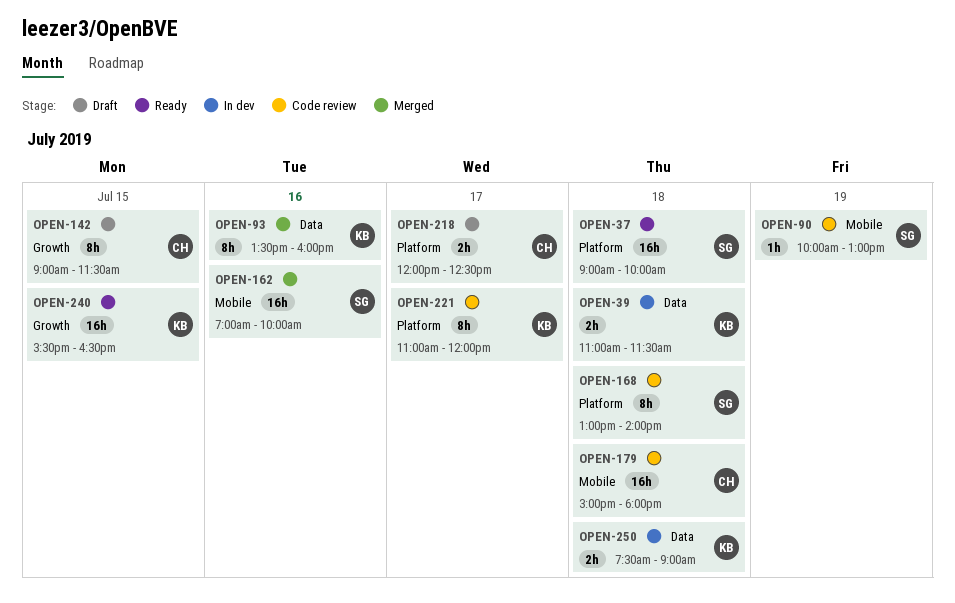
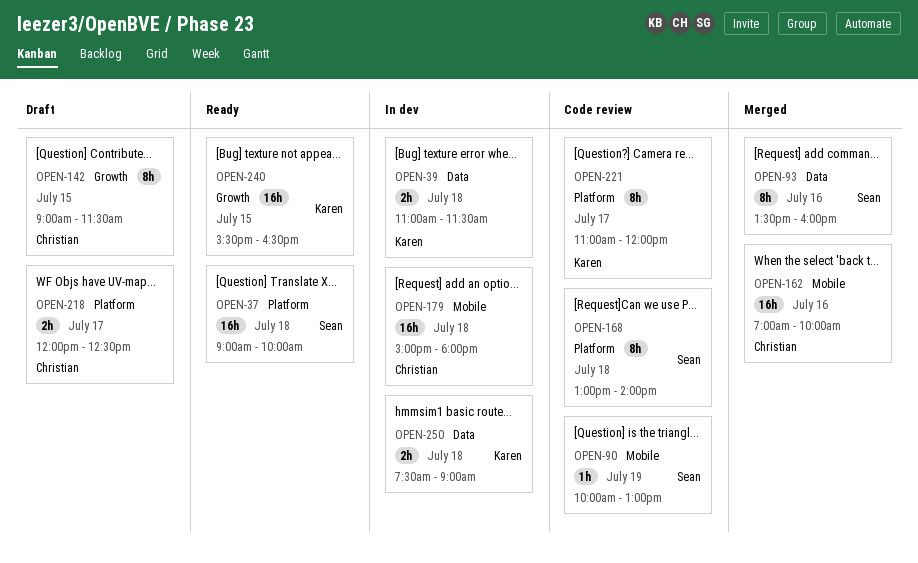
OPEN-93, owner: Karen -> Sean
OPEN-162, owner: Sean -> Christian
OPEN-179, status: Code review -> In dev

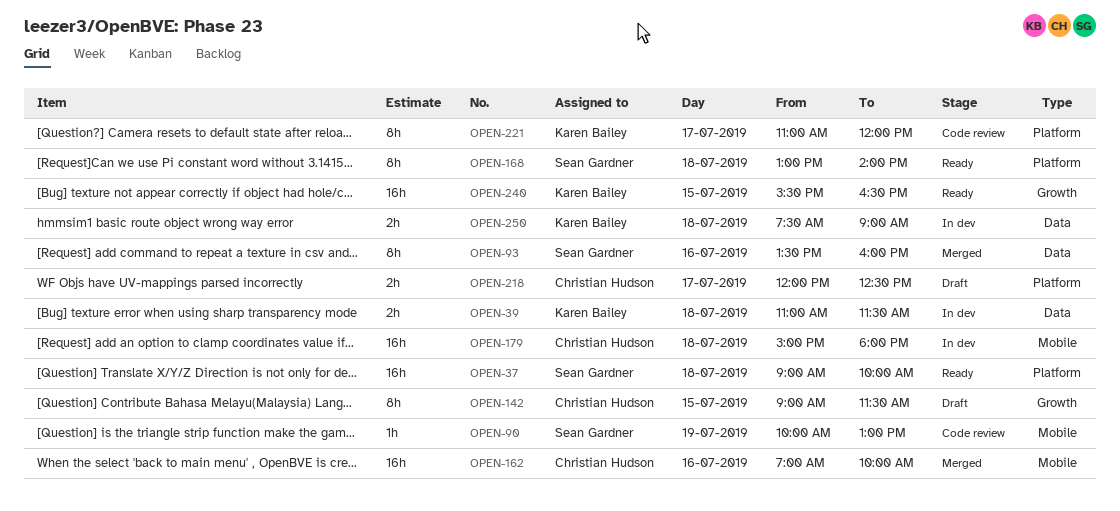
OPEN-168, status: Code review -> Ready

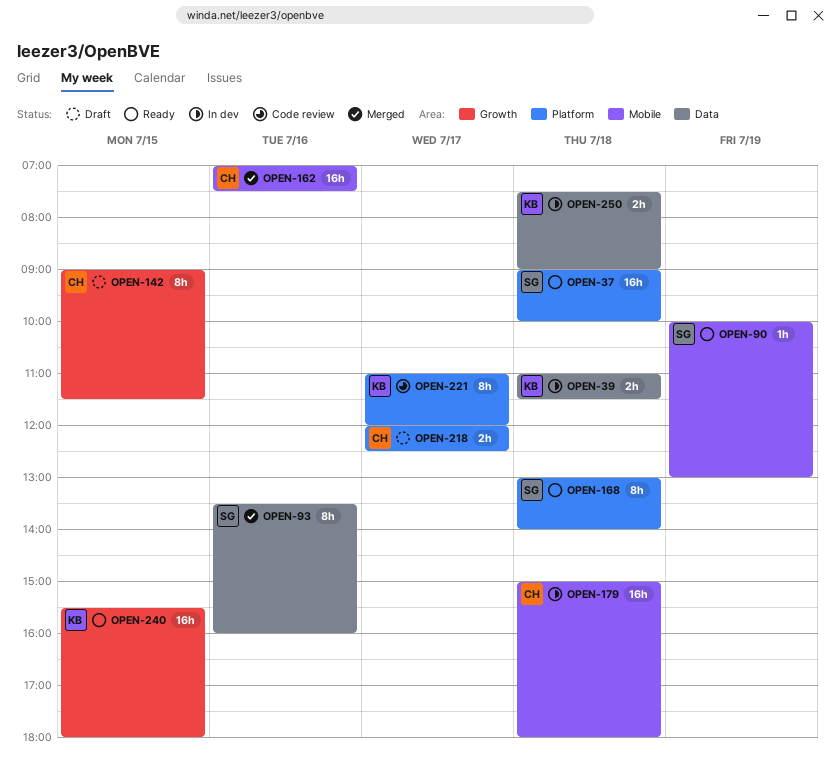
OPEN-90, status: Code review -> Ready
OPEN-162, ends: 10:00 -> 07:30
OPEN-240, ends: 16:30 -> 18:00

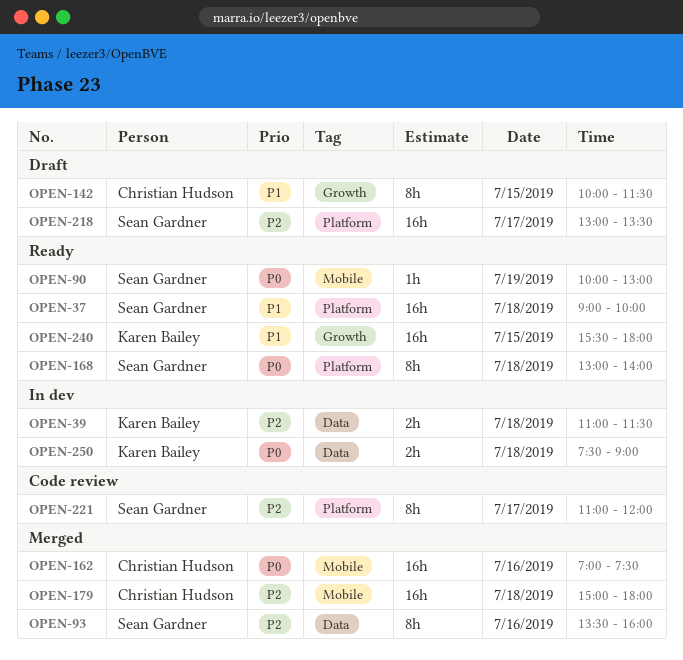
OPEN-142, begins: 09:00 -> 10:00
OPEN-179, status: In dev -> Merged
OPEN-218, owner: Christian Hudson -> Sean Gardner
OPEN-218, estimate: 2h -> 16h
OPEN-218, begins: 12:00 -> 13:00
OPEN-218, ends: 12:30 -> 13:30
OPEN-221, owner: Karen Bailey -> Sean Gardner

